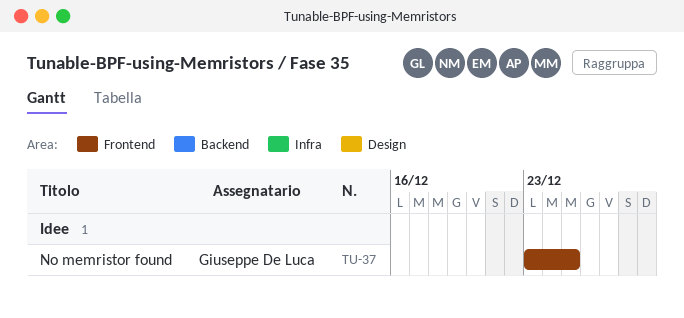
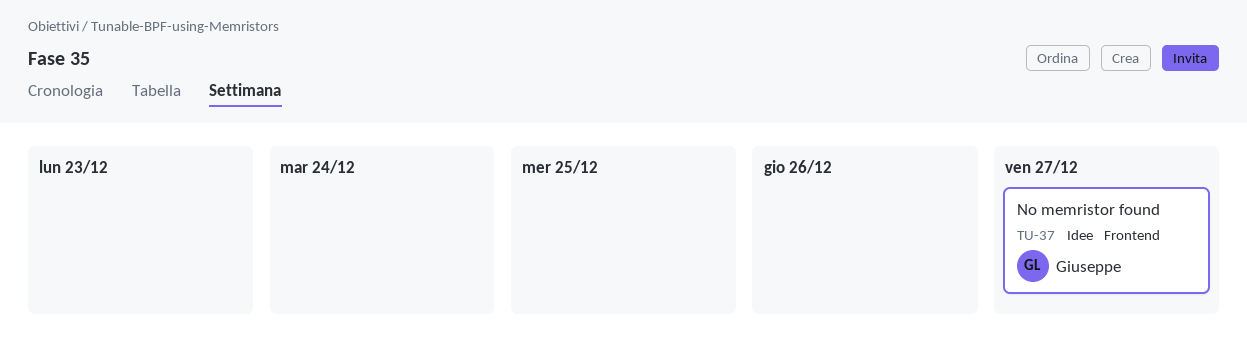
TU-37, due: Dec 25 -> Dec 27

